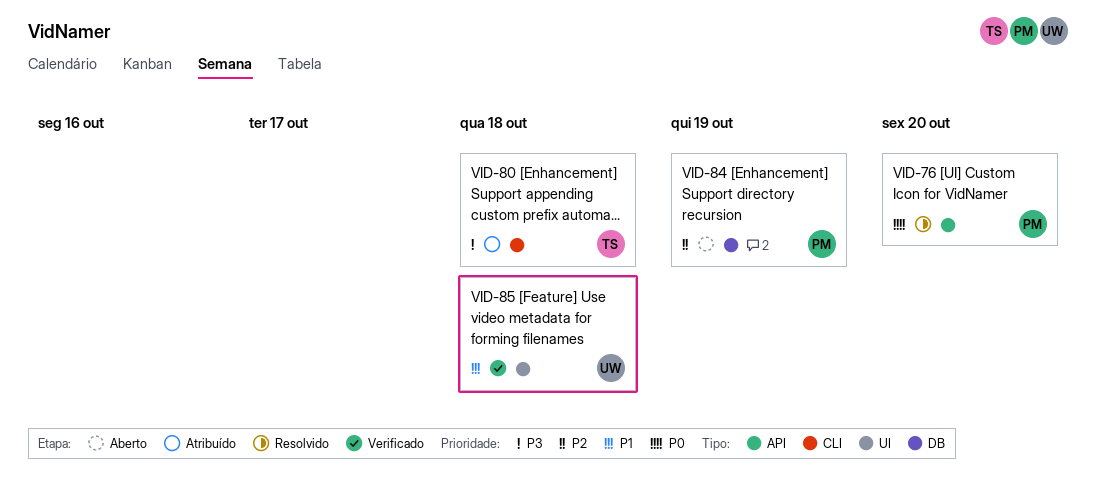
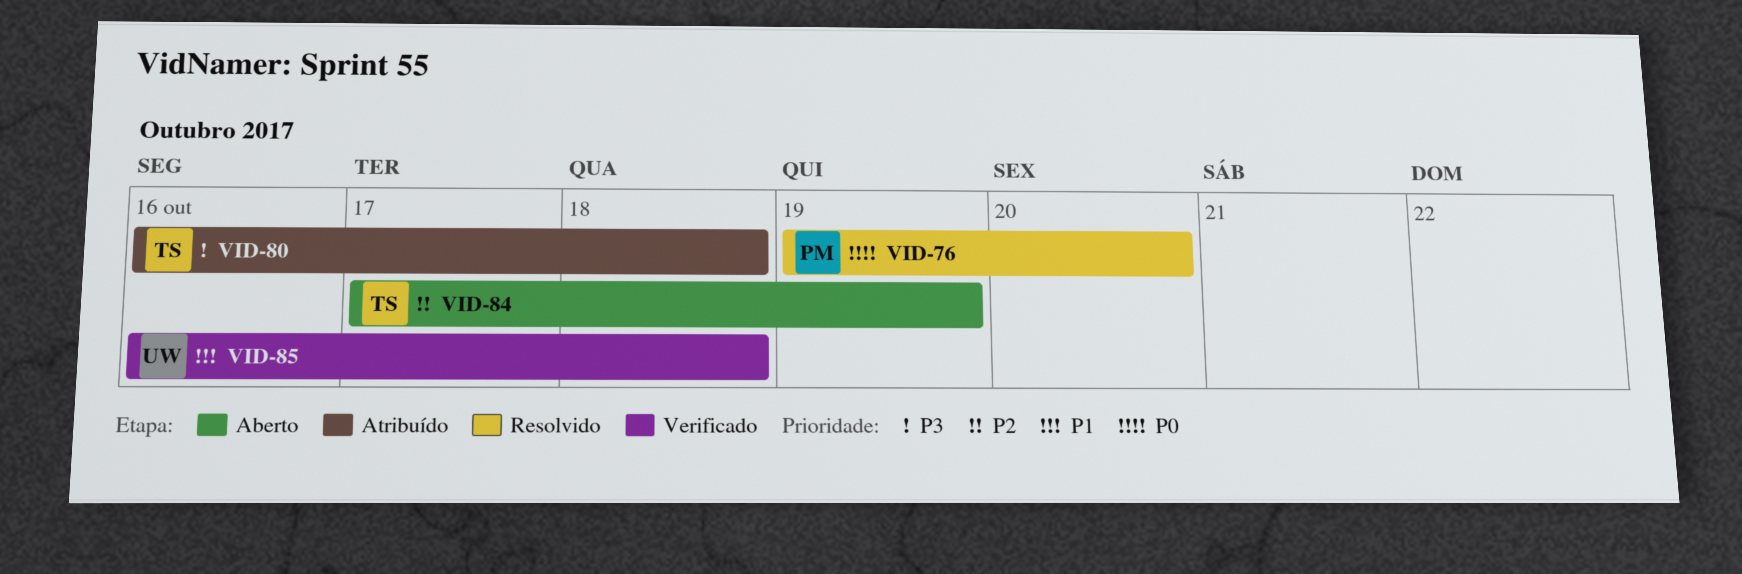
VID-84, owner: PM -> TS

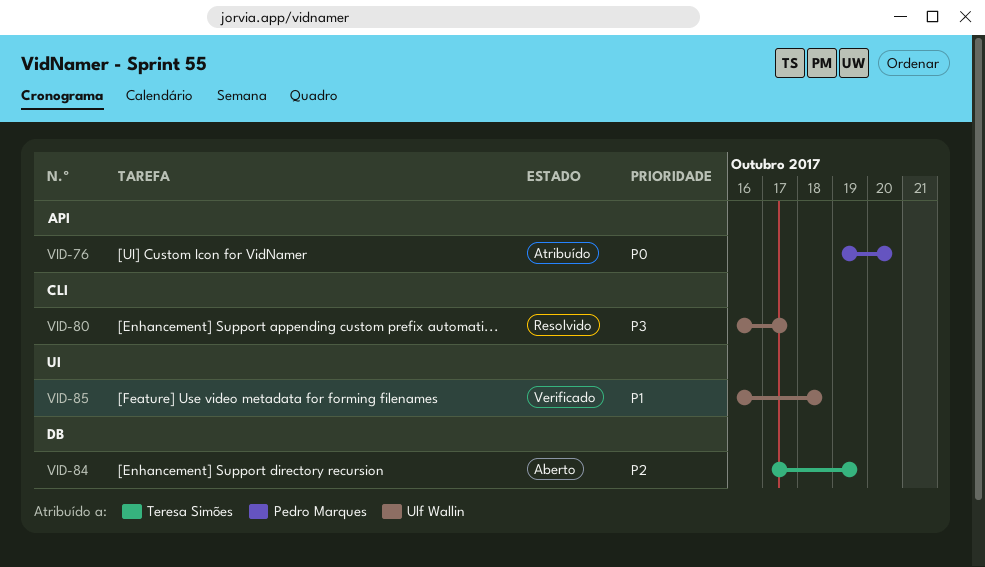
VID-76, status: Resolvido -> Atribuído
VID-80, status: Atribuído -> Resolvido
VID-80, owner: Teresa Simões -> Ulf Wallin
VID-80, due: Oct 18 -> Oct 17

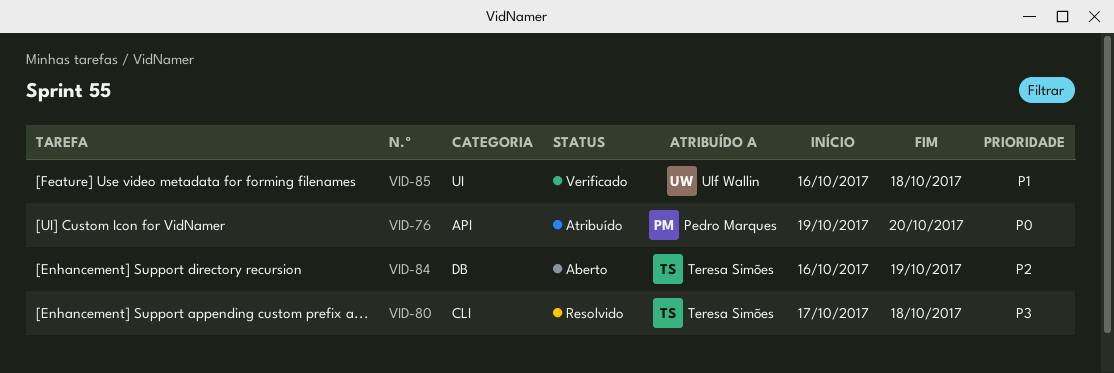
VID-80, owner: Ulf Wallin -> Teresa Simões
VID-80, start: Oct 16 -> Oct 17
VID-80, due: Oct 17 -> Oct 18
VID-84, start: Oct 17 -> Oct 16

